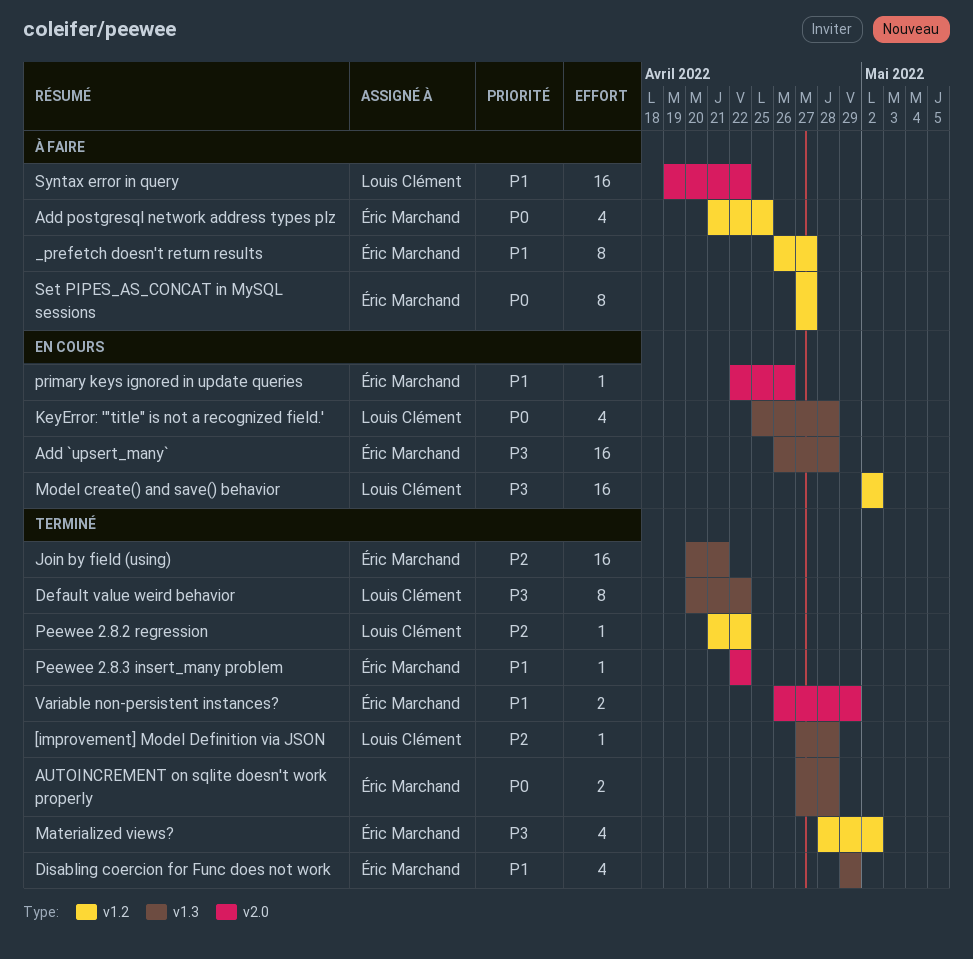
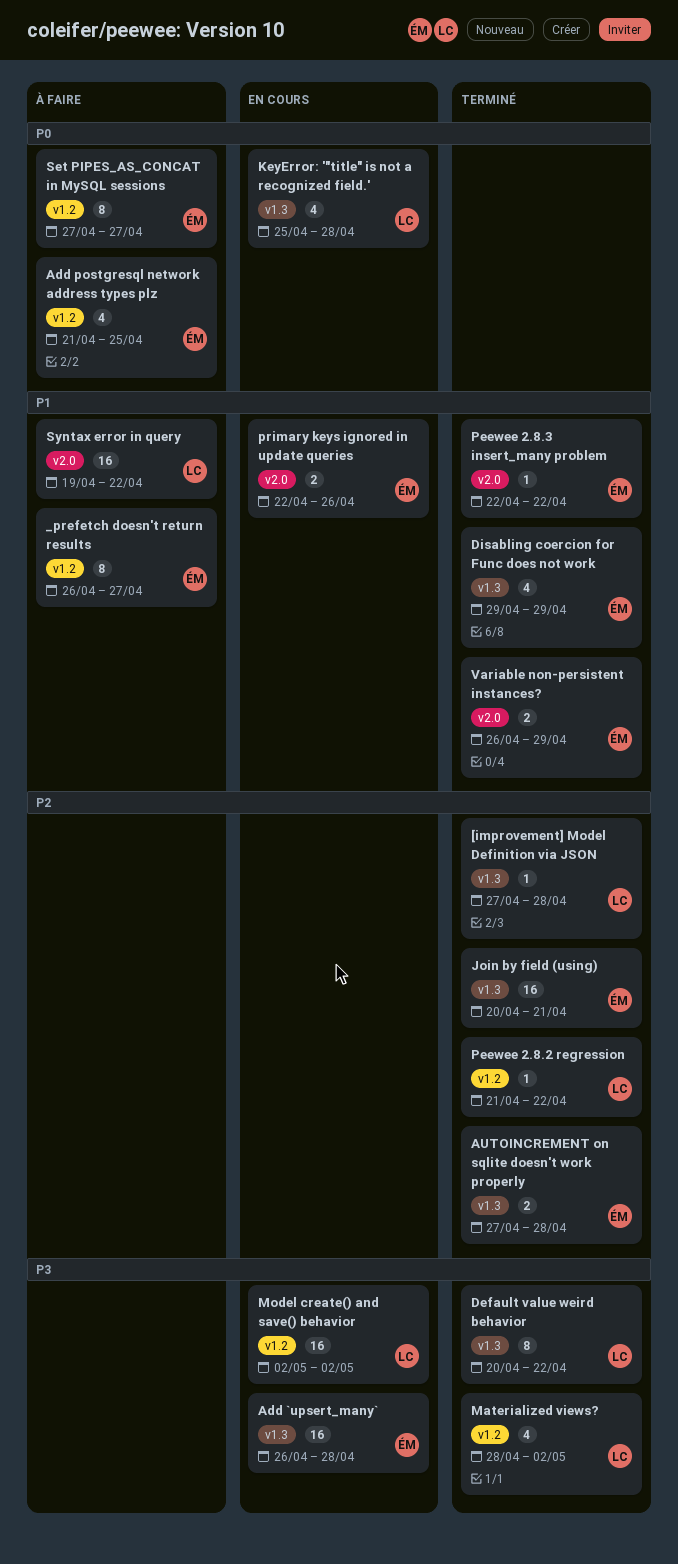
AUTOINCREMENT on sqlite doesn't work properly, priority: P0 -> P2
Materialized views?, owner: Éric Marchand -> Louis Clément
primary keys ignored in update queries, estimate: 1 -> 2

